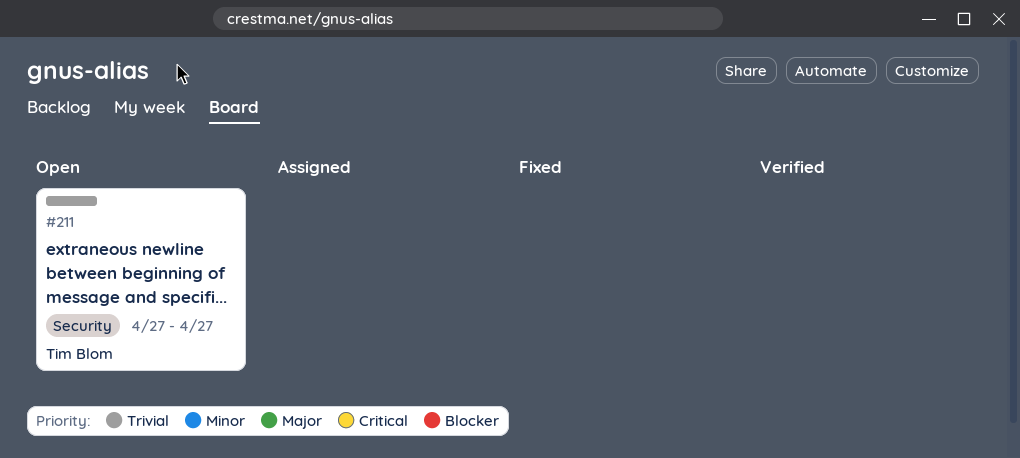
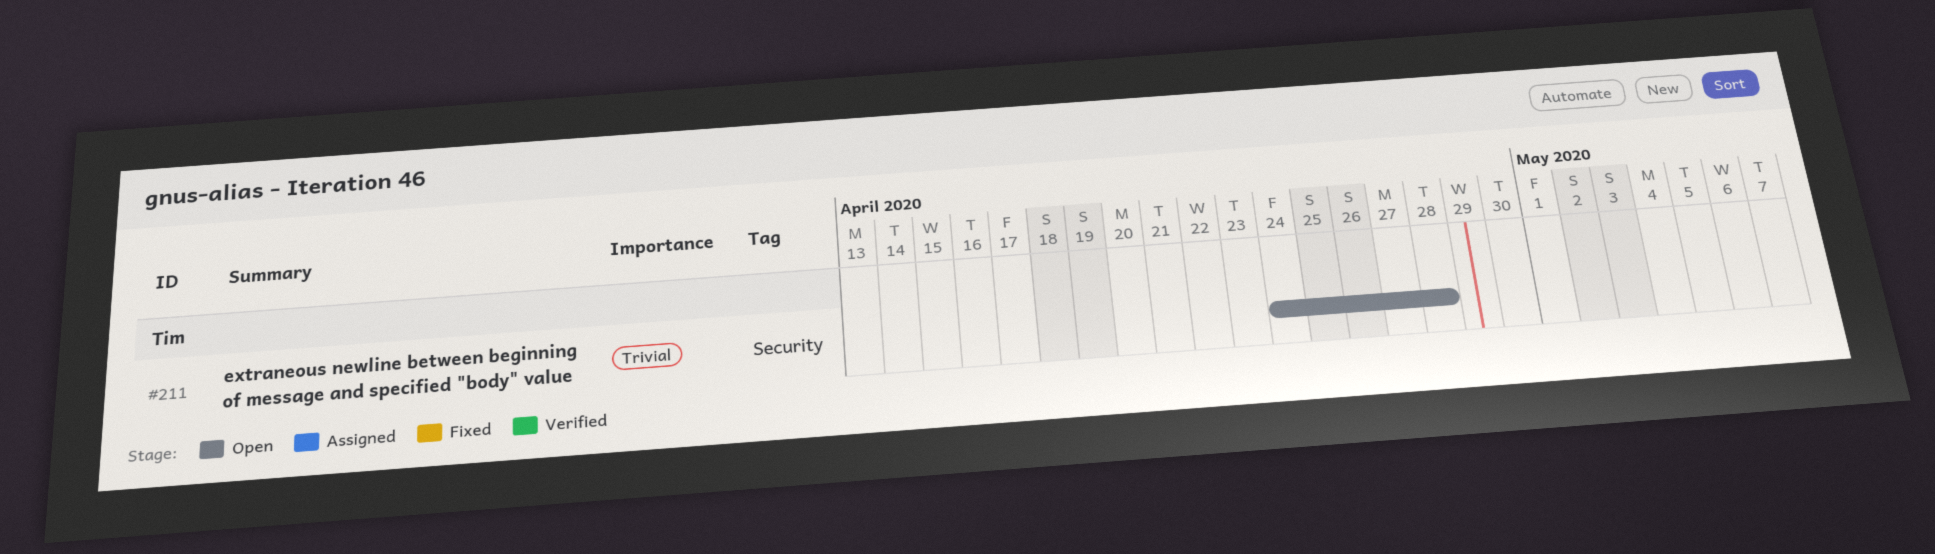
#211, start: Apr 27 -> Apr 24
#211, due: Apr 27 -> Apr 28

